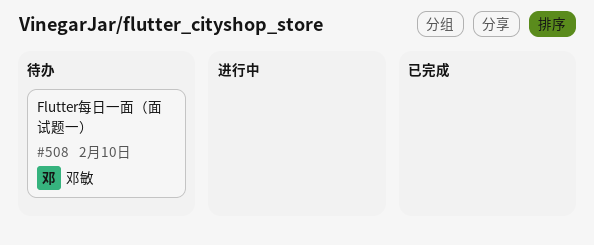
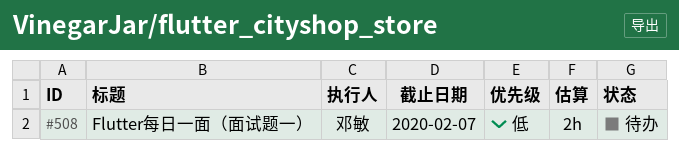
#508, due: Feb 10 -> Feb 7

